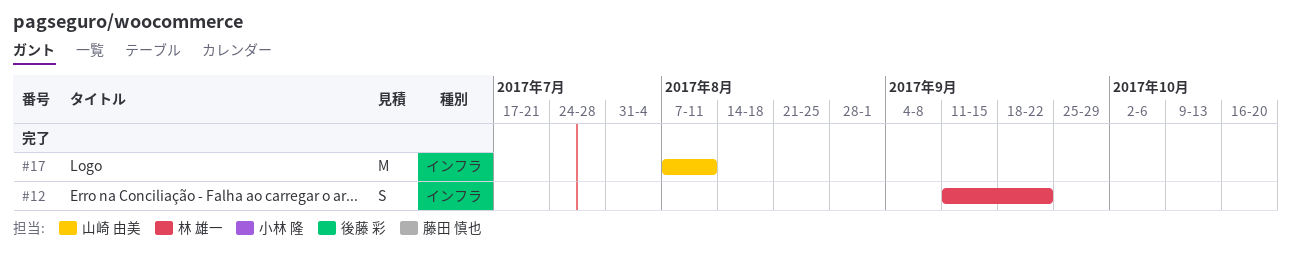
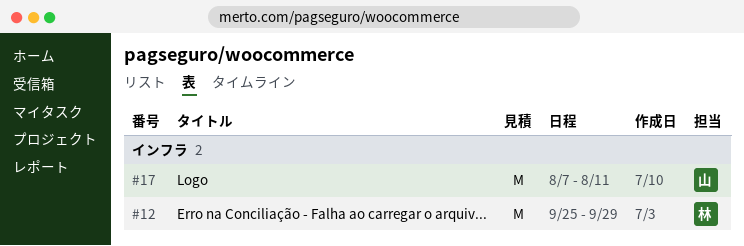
#12, estimate: S -> M
#12, start: Sep 11 -> Sep 25
#12, due: Sep 22 -> Sep 29

